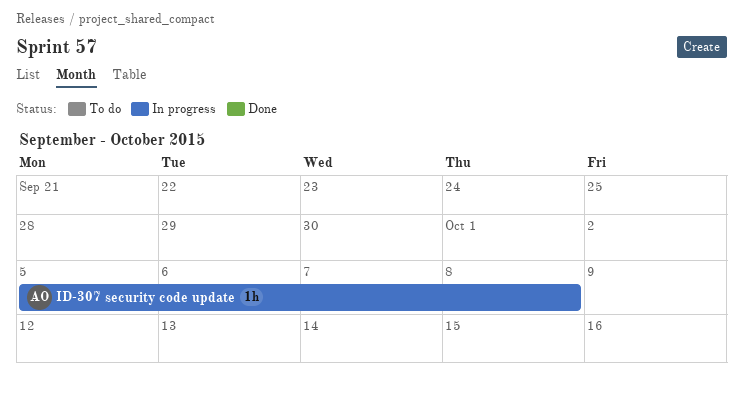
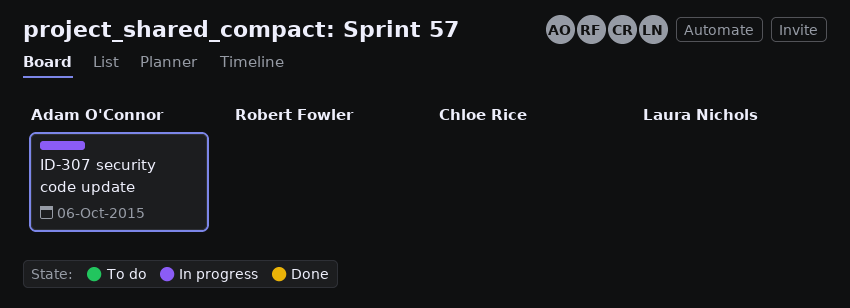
ID-307, due: Oct 8 -> Oct 6

